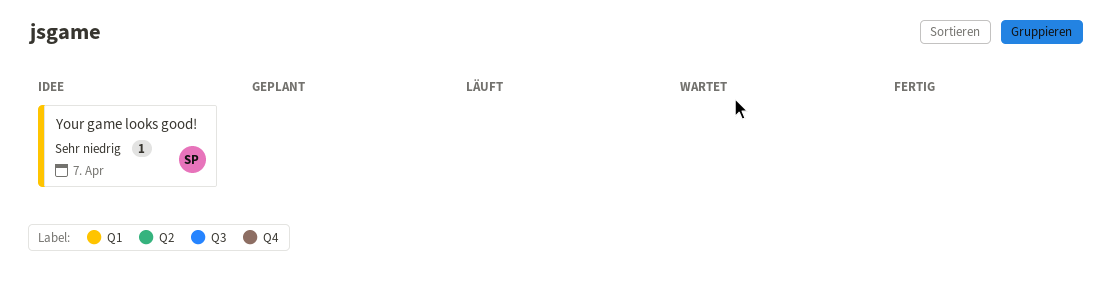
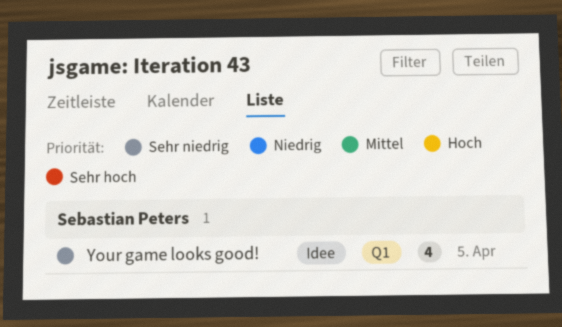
Your game looks good!, estimate: 1 -> 4
Your game looks good!, due: Apr 7 -> Apr 5

